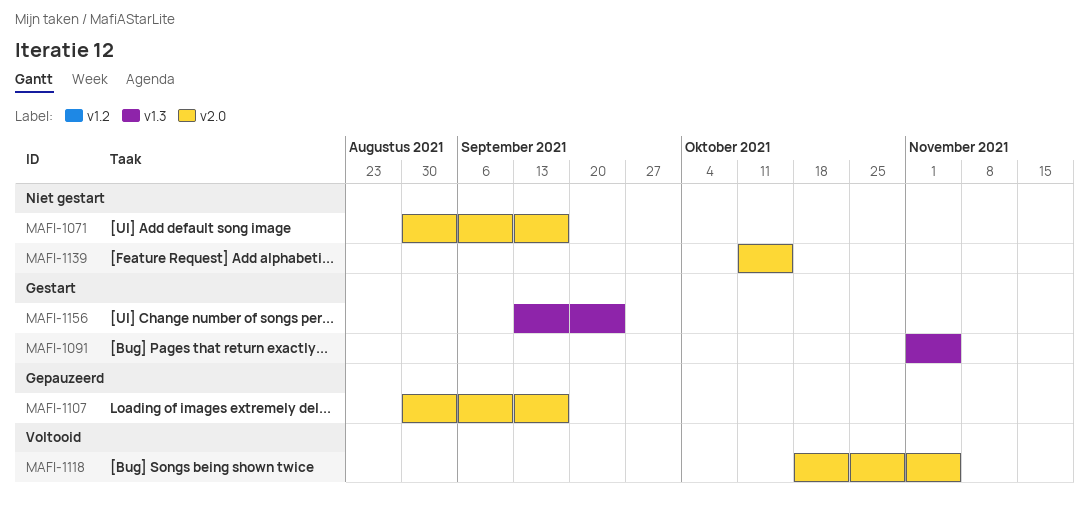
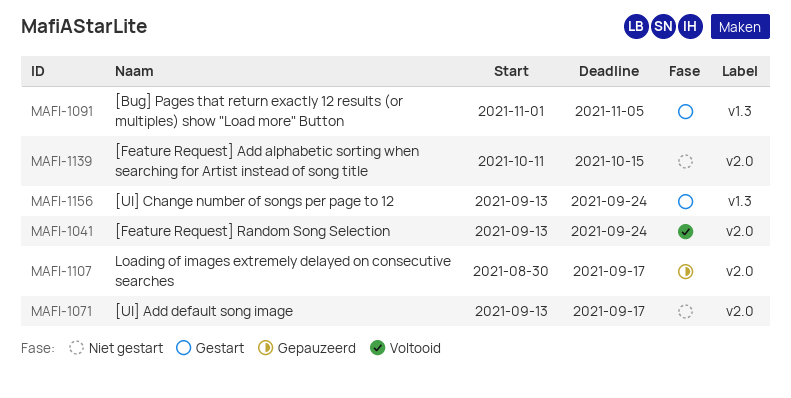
MAFI-1041: none -> present
MAFI-1071, start: Aug 30 -> Sep 13
MAFI-1118: present -> none

